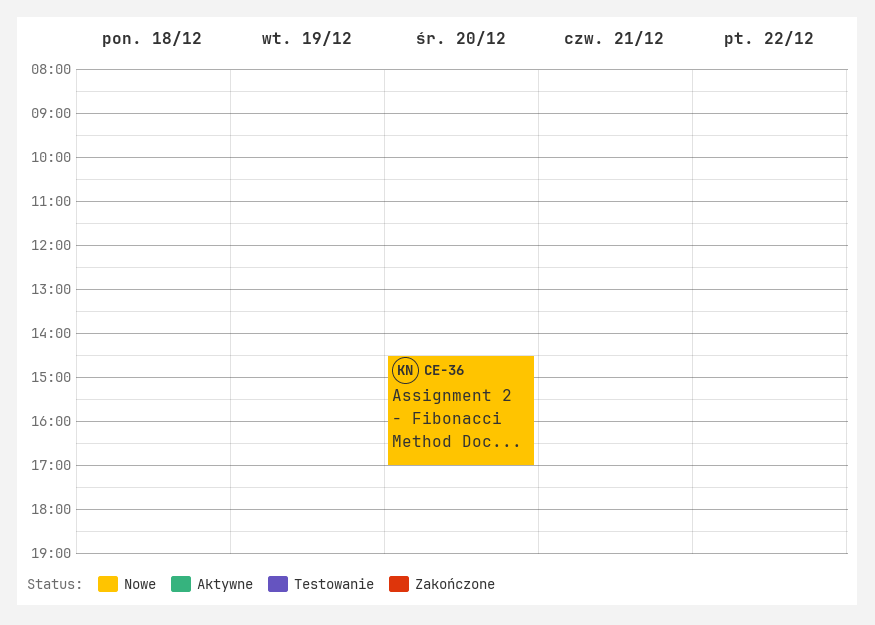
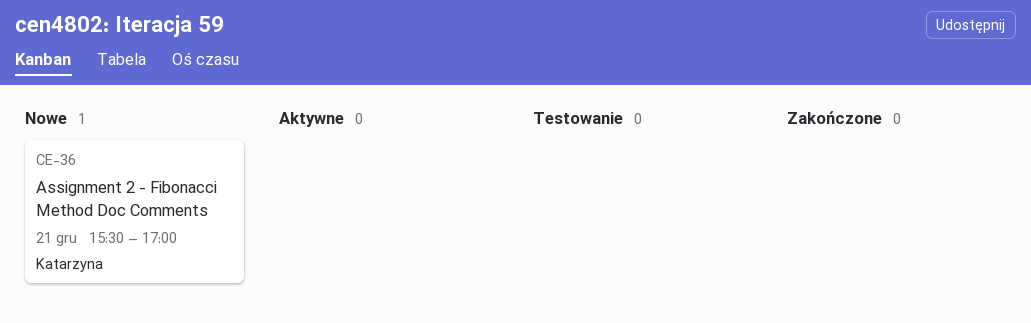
CE-36, day: Dec 20 -> Dec 21
CE-36, begins: 14:30 -> 15:30

